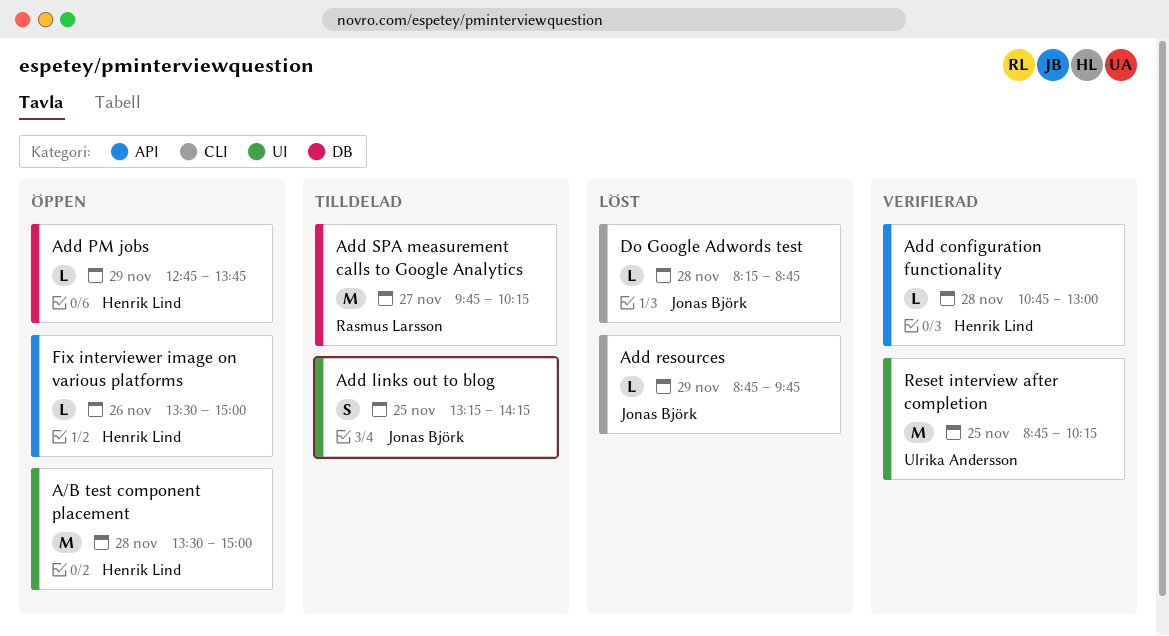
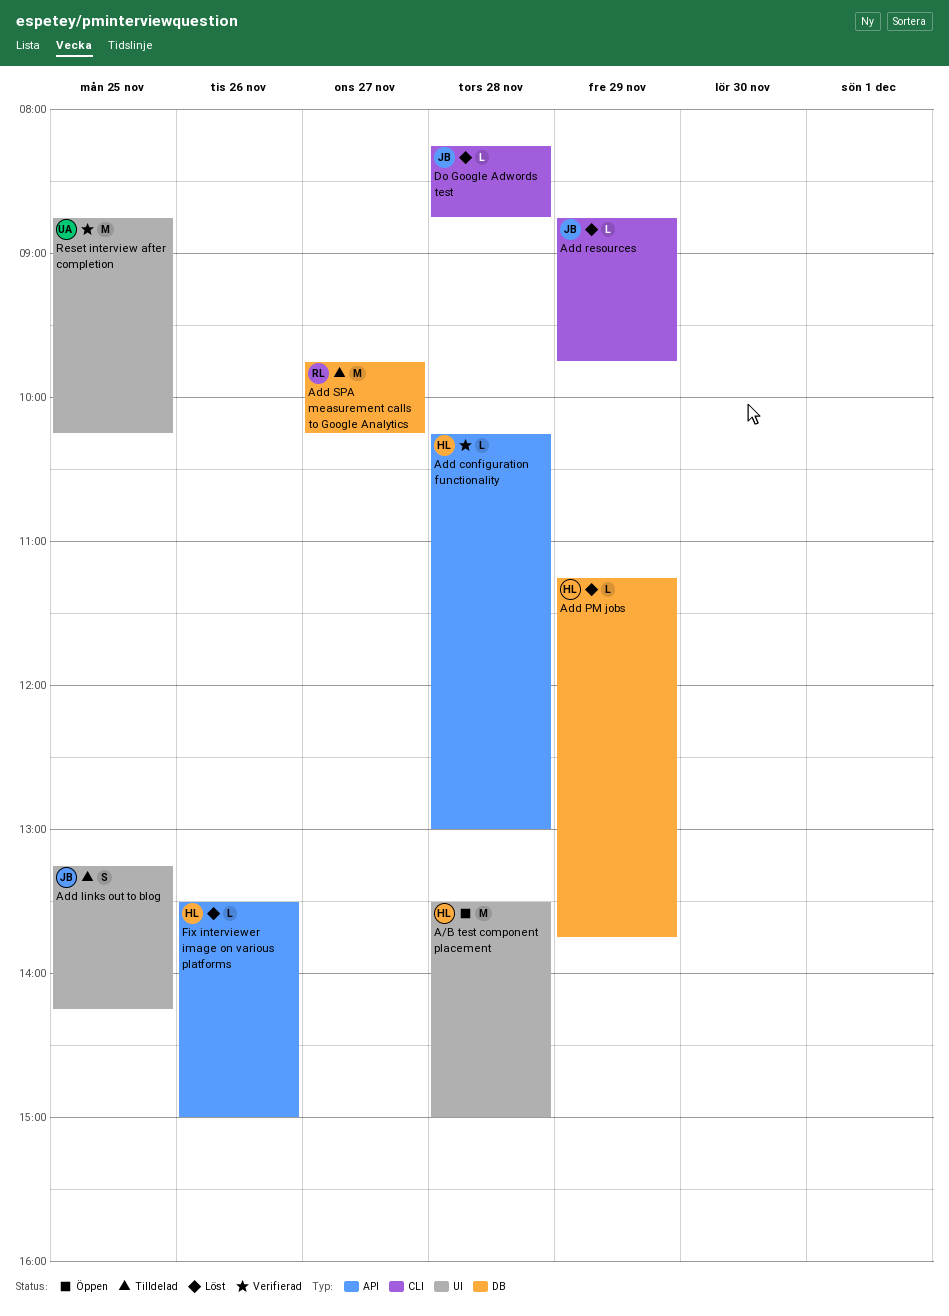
Add configuration functionality, begins: 10:45 -> 10:15
Add PM jobs, status: Öppen -> Löst
Add PM jobs, begins: 12:45 -> 11:15
Fix interviewer image on various platforms, status: Öppen -> Löst

